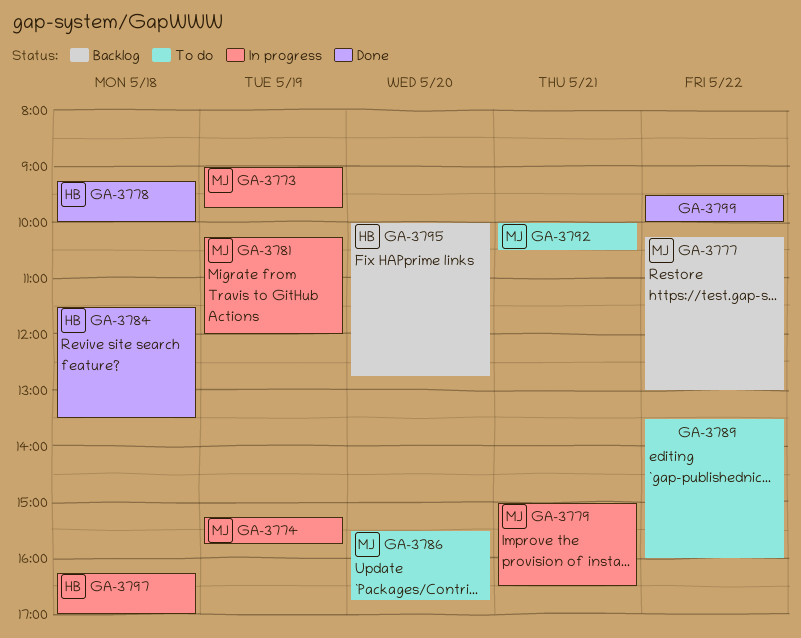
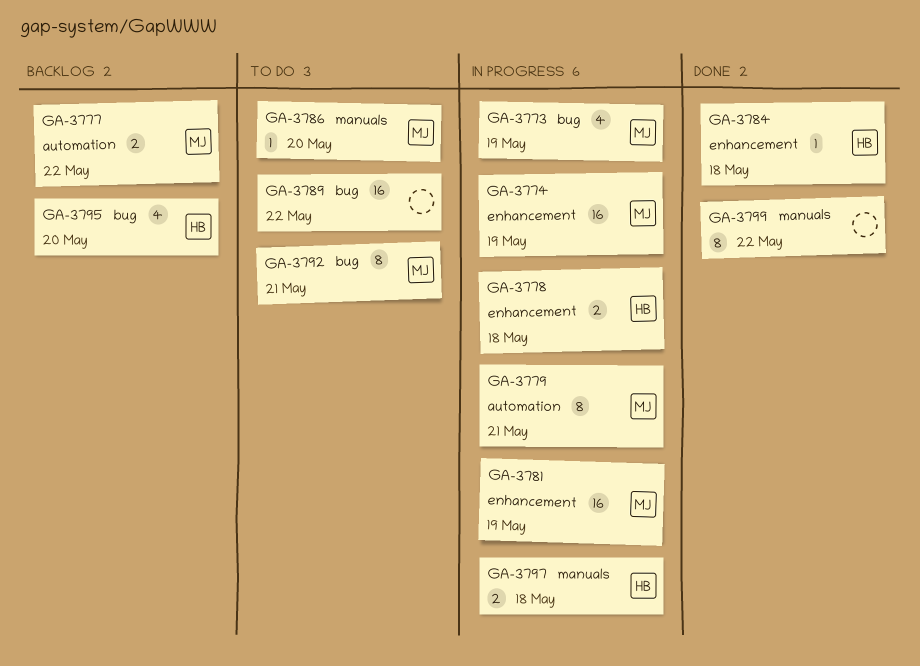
GA-3778, status: Done -> In progress

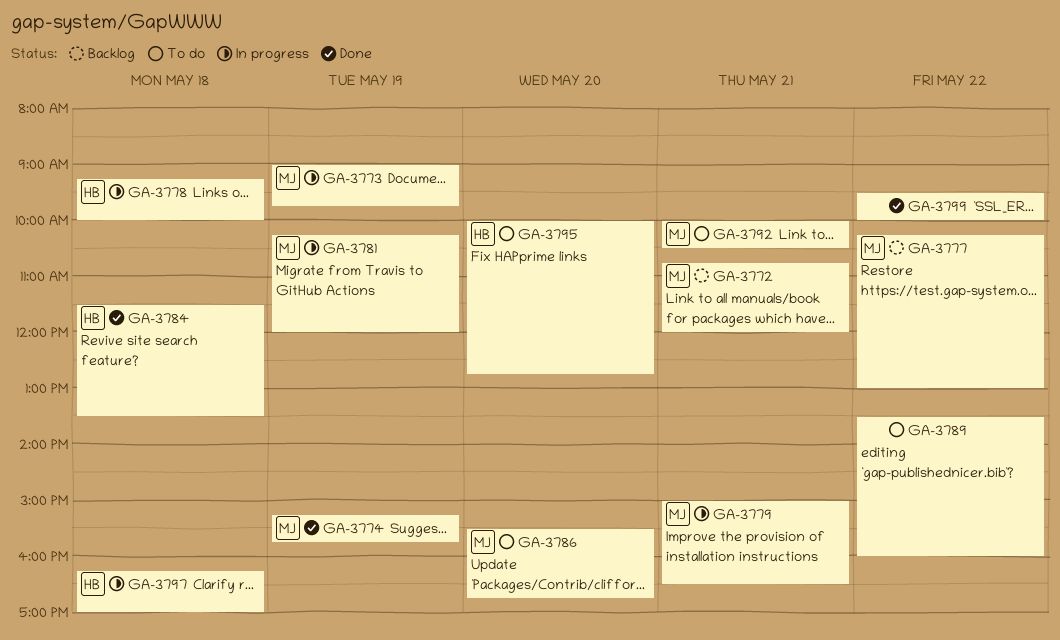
GA-3772: none -> present
GA-3774, status: In progress -> Done
GA-3795, status: Backlog -> To do

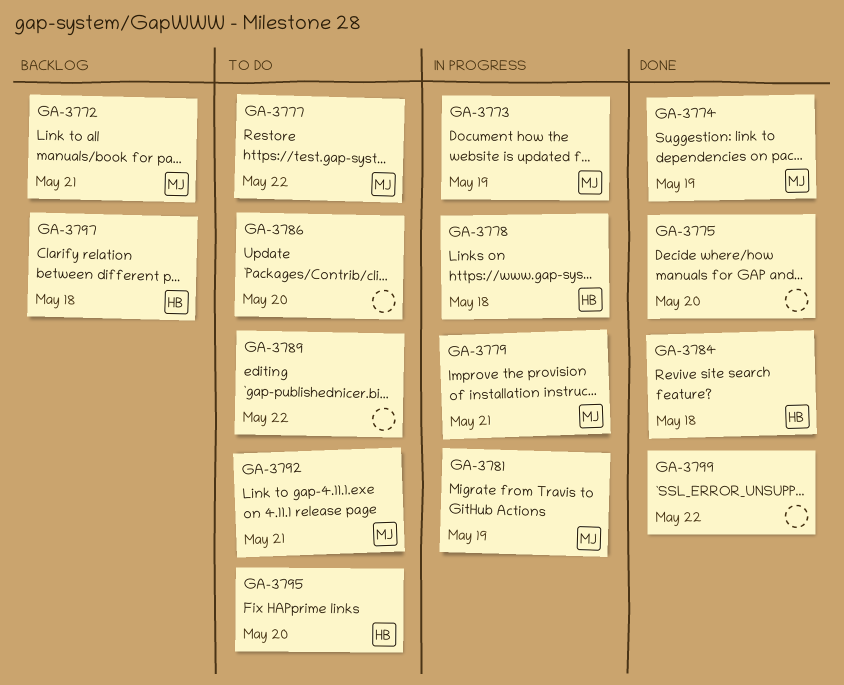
GA-3775: none -> present
GA-3777, status: Backlog -> To do
GA-3786, owner: MJ -> none
GA-3797, status: In progress -> Backlog

